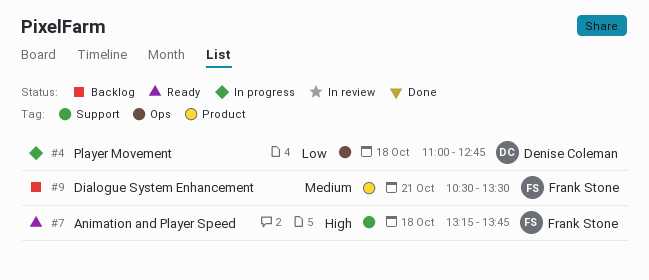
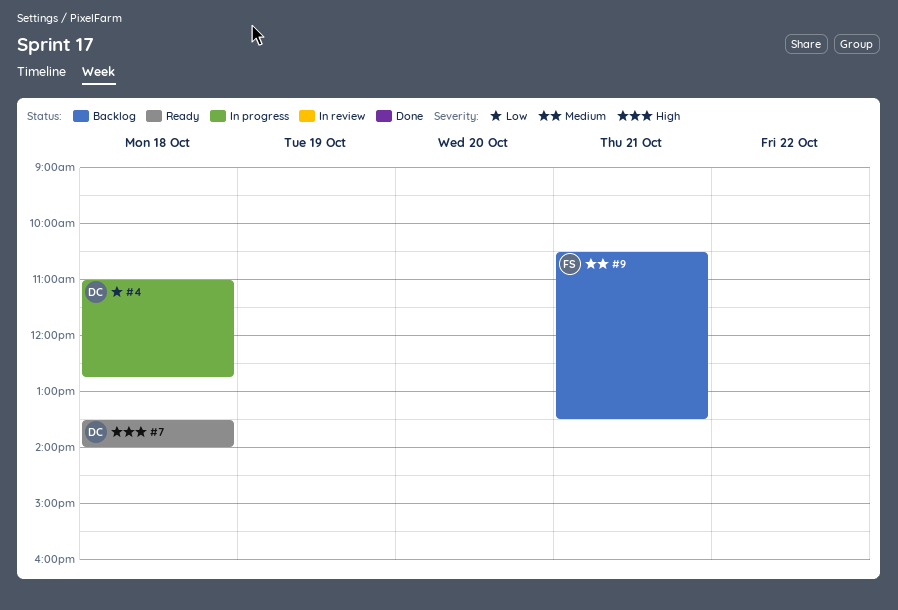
#7, owner: Frank Stone -> Denise Coleman
#7, begins: 13:15 -> 13:30
#7, ends: 13:45 -> 14:00

